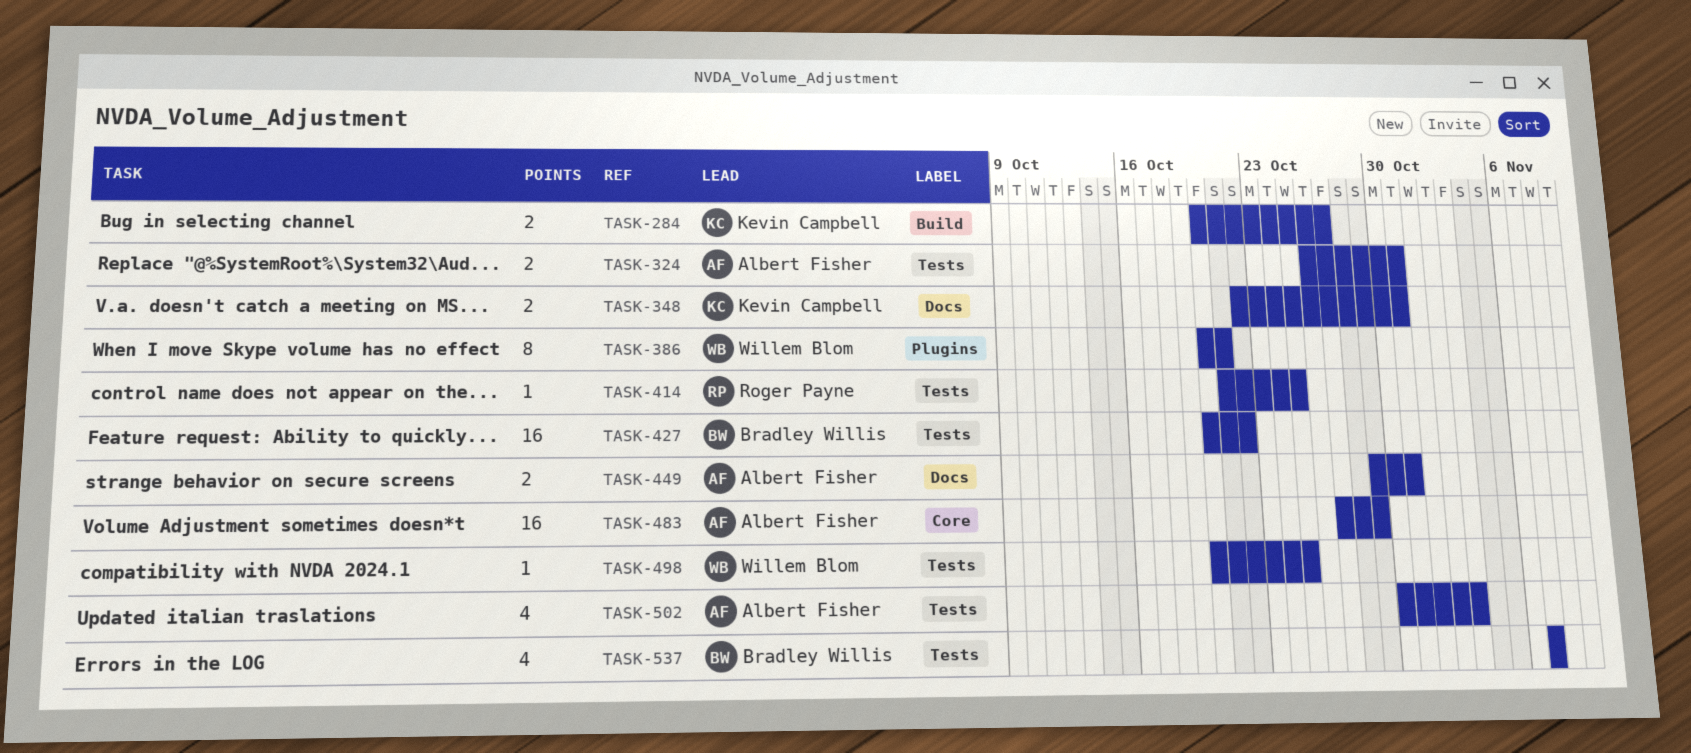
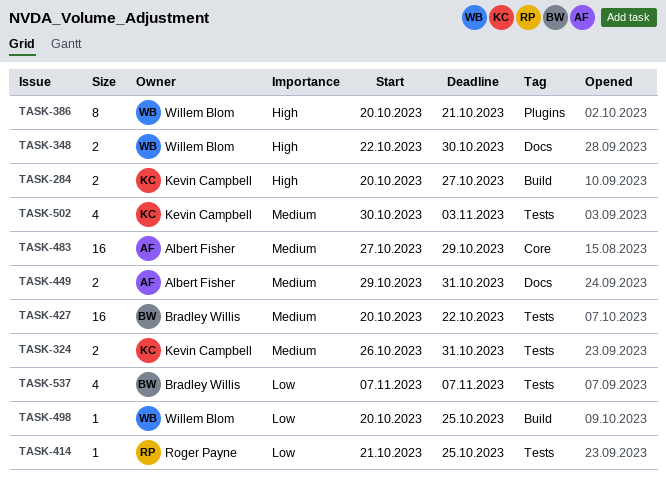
TASK-324, owner: Albert Fisher -> Kevin Campbell
TASK-348, owner: Kevin Campbell -> Willem Blom
TASK-348, due: Oct 31 -> Oct 30
TASK-498, label: Tests -> Build
TASK-502, owner: Albert Fisher -> Kevin Campbell

